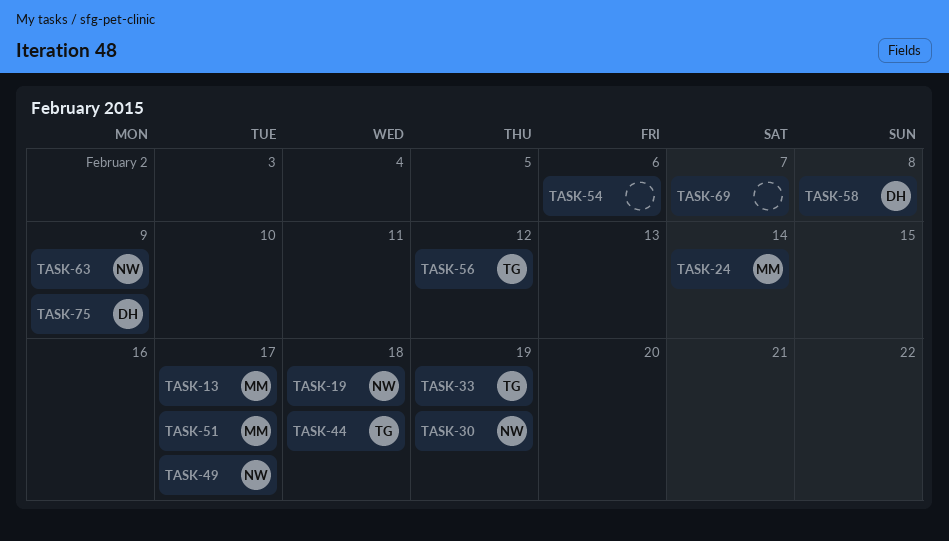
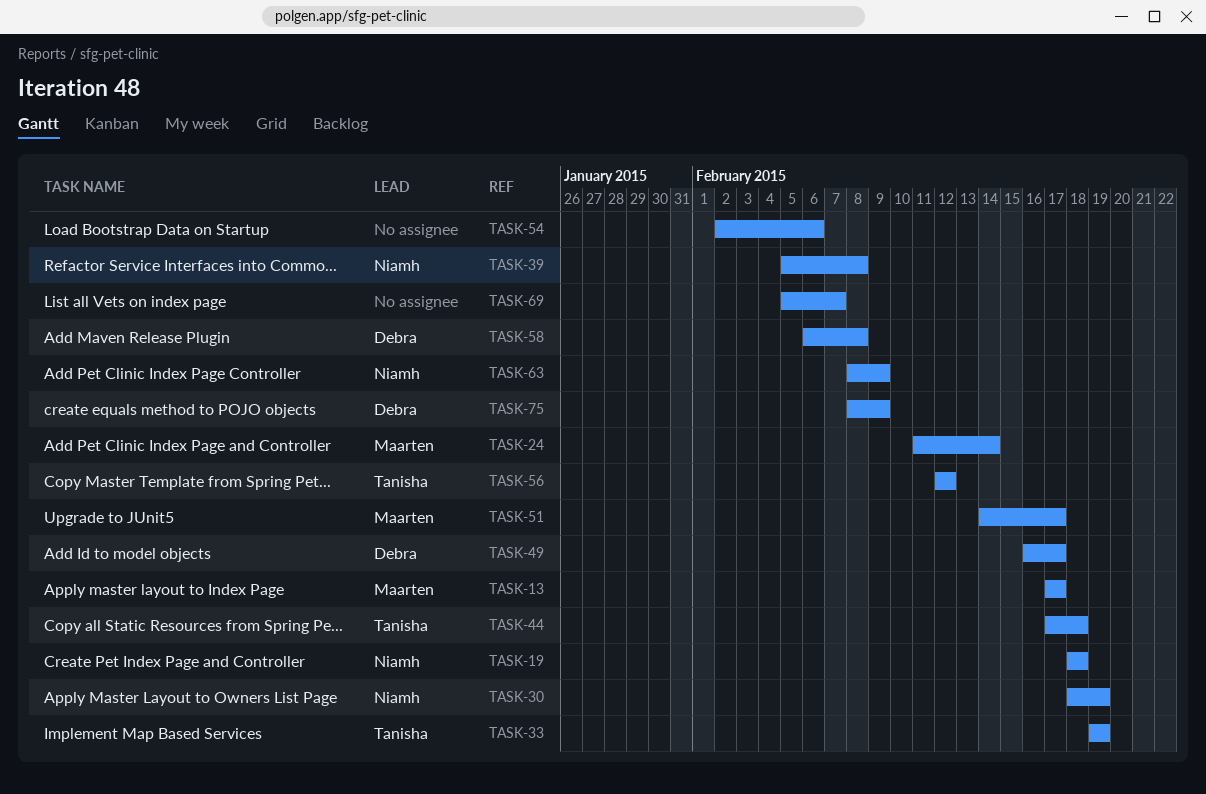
TASK-39: none -> present
TASK-49, owner: Niamh -> Debra

